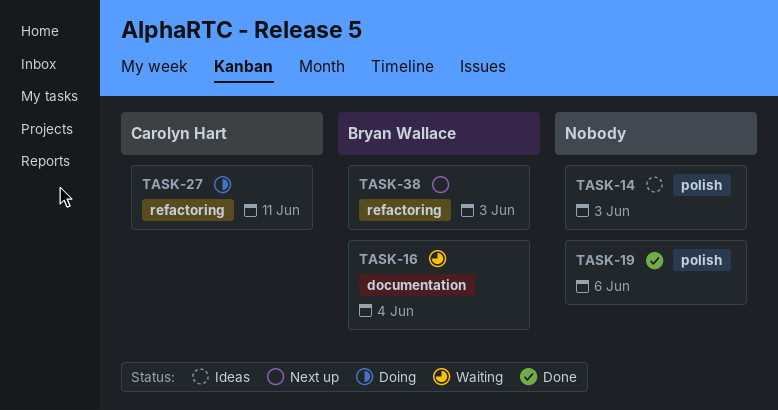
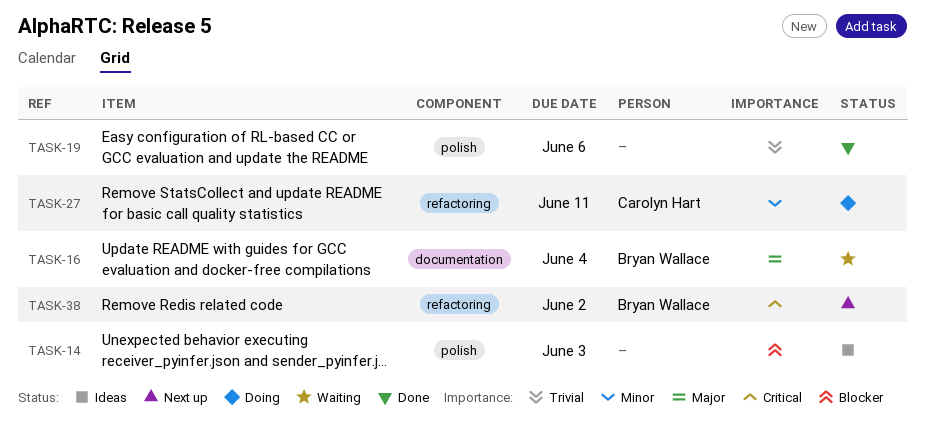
TASK-38, due: Jun 3 -> Jun 2

